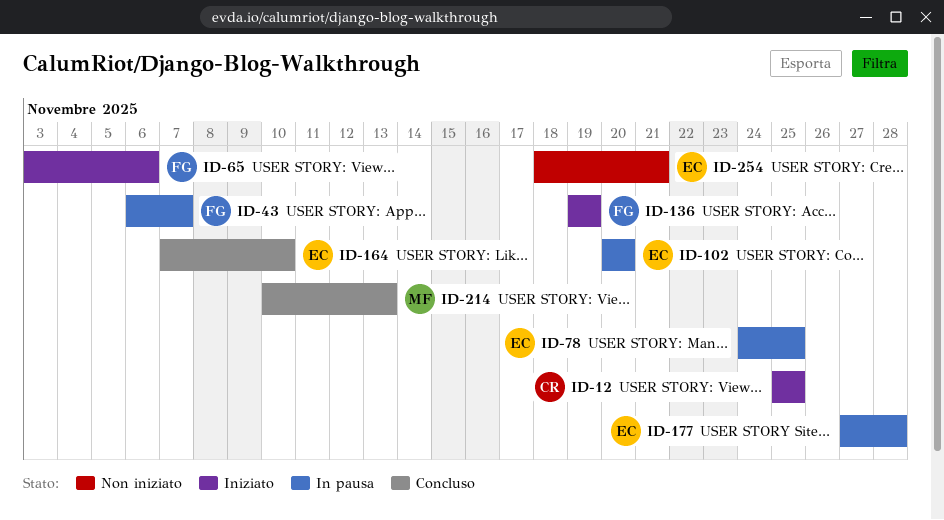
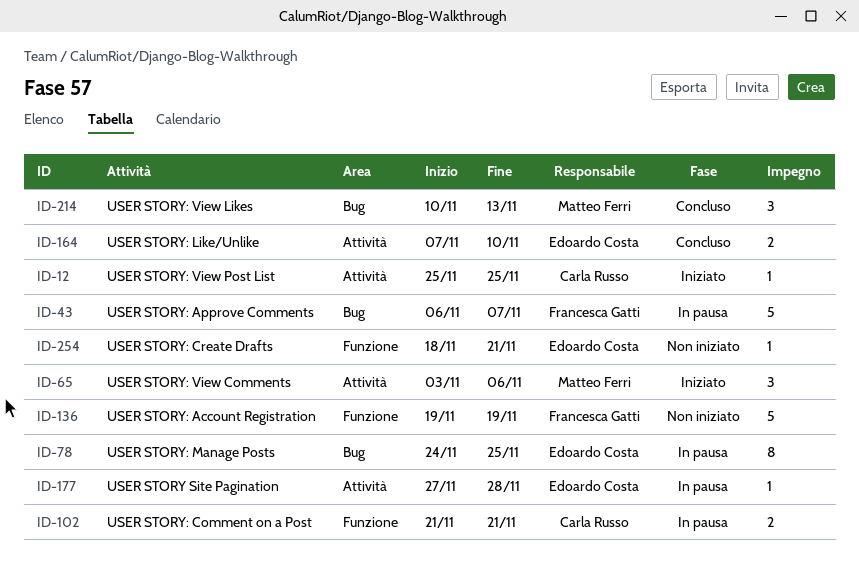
ID-65, owner: Francesca Gatti -> Matteo Ferri
ID-102, owner: Edoardo Costa -> Carla Russo
ID-102, start: Nov 20 -> Nov 21
ID-102, due: Nov 20 -> Nov 21
ID-136, status: Iniziato -> Non iniziato

